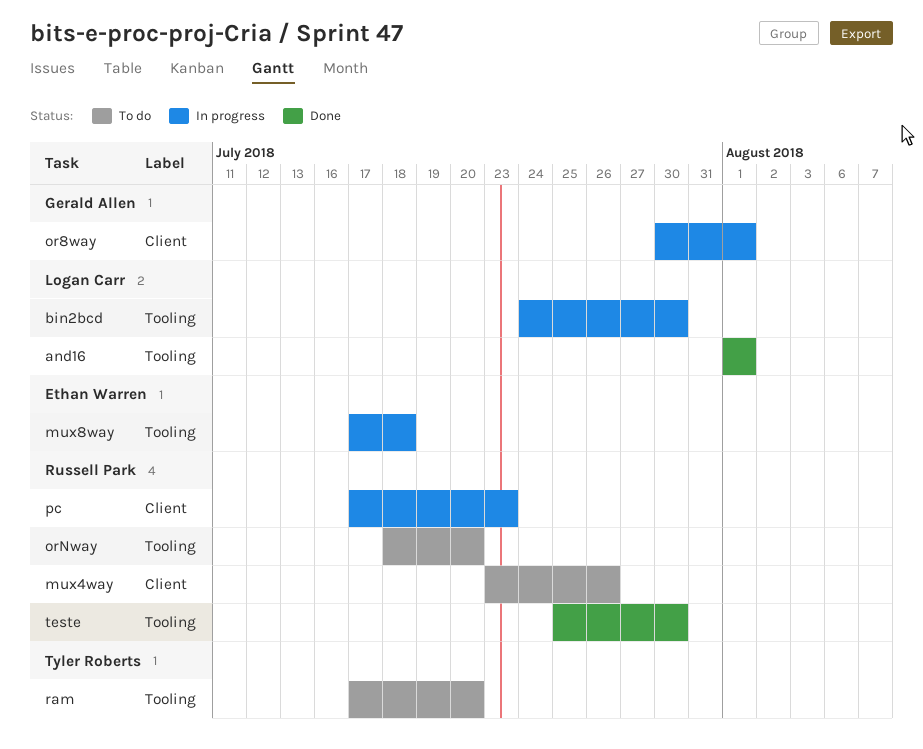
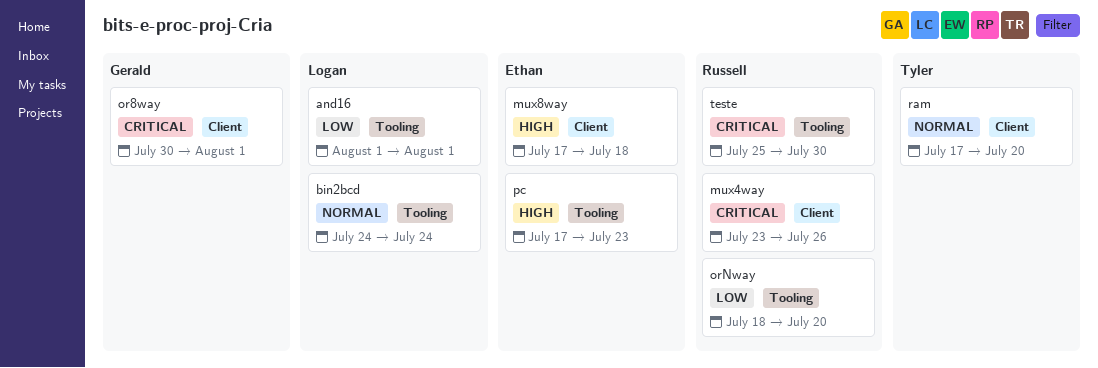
bin2bcd, due: Jul 30 -> Jul 24
mux8way, label: Tooling -> Client
pc, owner: Russell Park -> Ethan Warren
pc, label: Client -> Tooling
ram, label: Tooling -> Client

